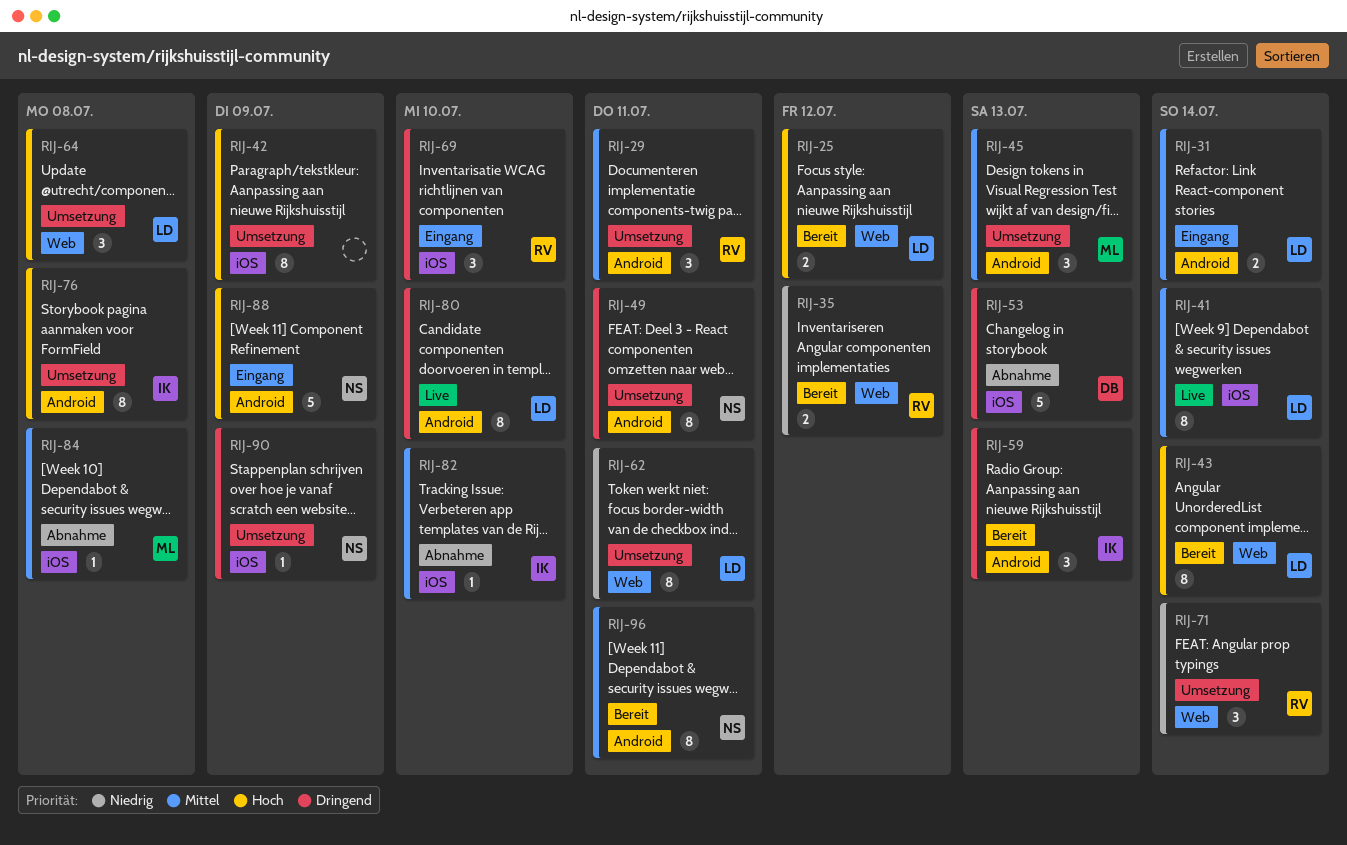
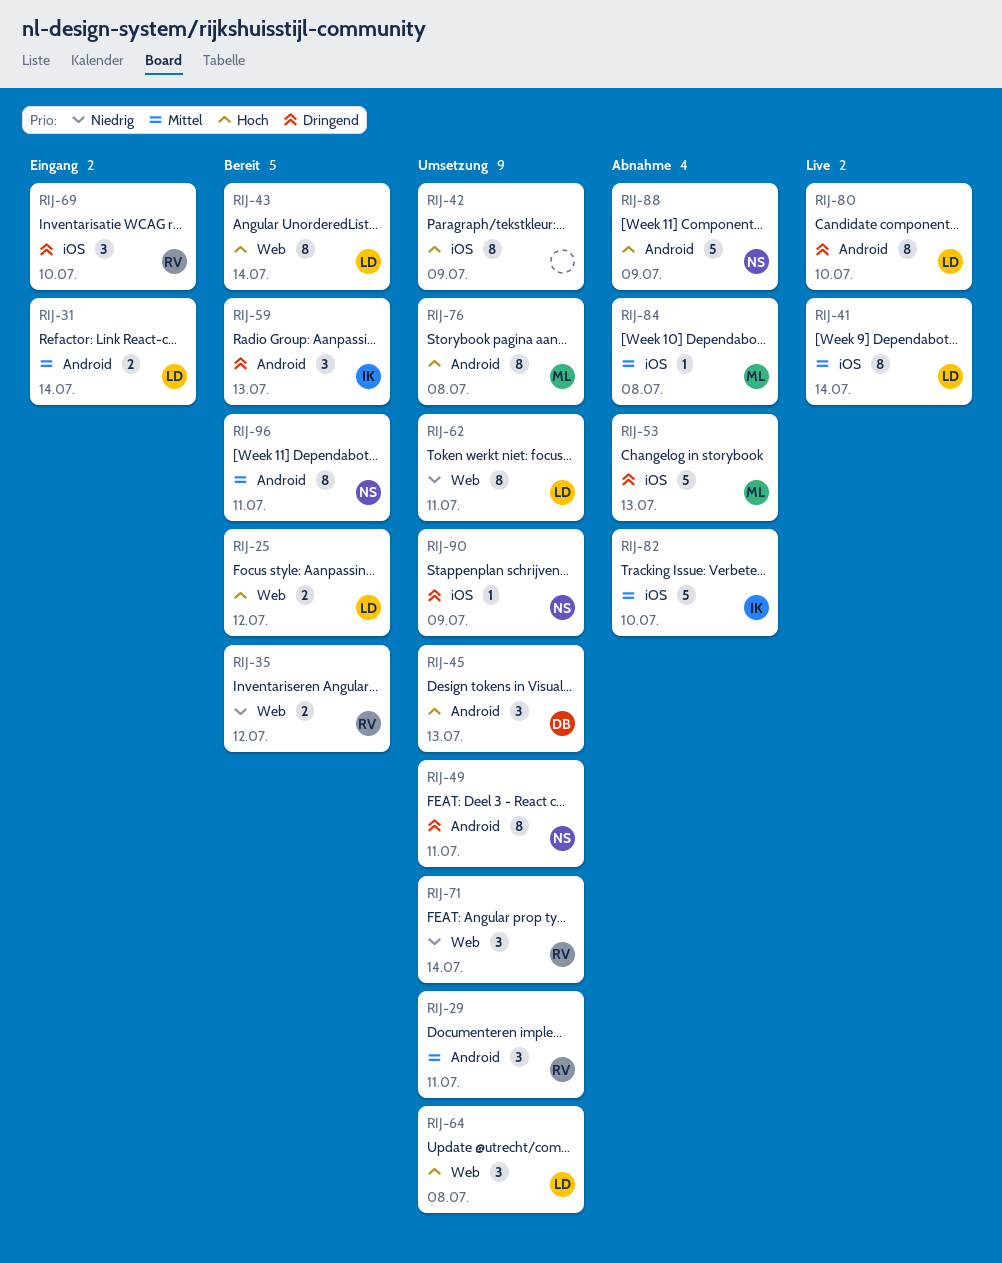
RIJ-45, owner: ML -> DB
RIJ-45, priority: Mittel -> Hoch
RIJ-53, owner: DB -> ML
RIJ-76, owner: IK -> ML
RIJ-82, estimate: 1 -> 5
RIJ-88, status: Eingang -> Abnahme

